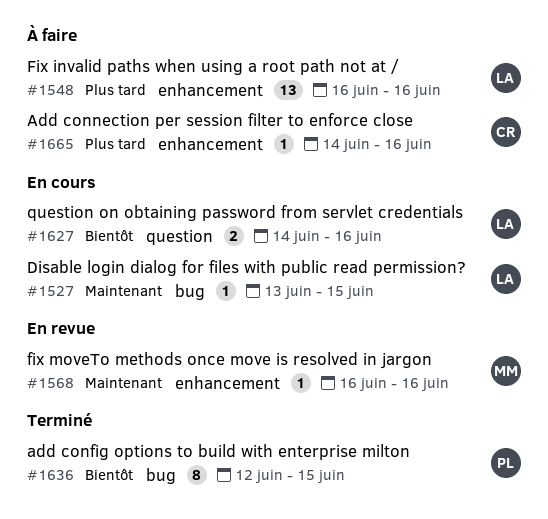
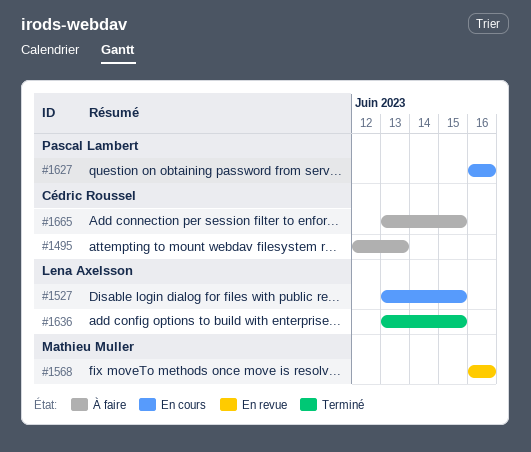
#1495: none -> present
#1548: present -> none
#1627, owner: Lena Axelsson -> Pascal Lambert
#1627, start: Jun 14 -> Jun 16
#1636, owner: Pascal Lambert -> Lena Axelsson
#1636, start: Jun 12 -> Jun 13
#1665, start: Jun 14 -> Jun 13
#1665, due: Jun 16 -> Jun 15

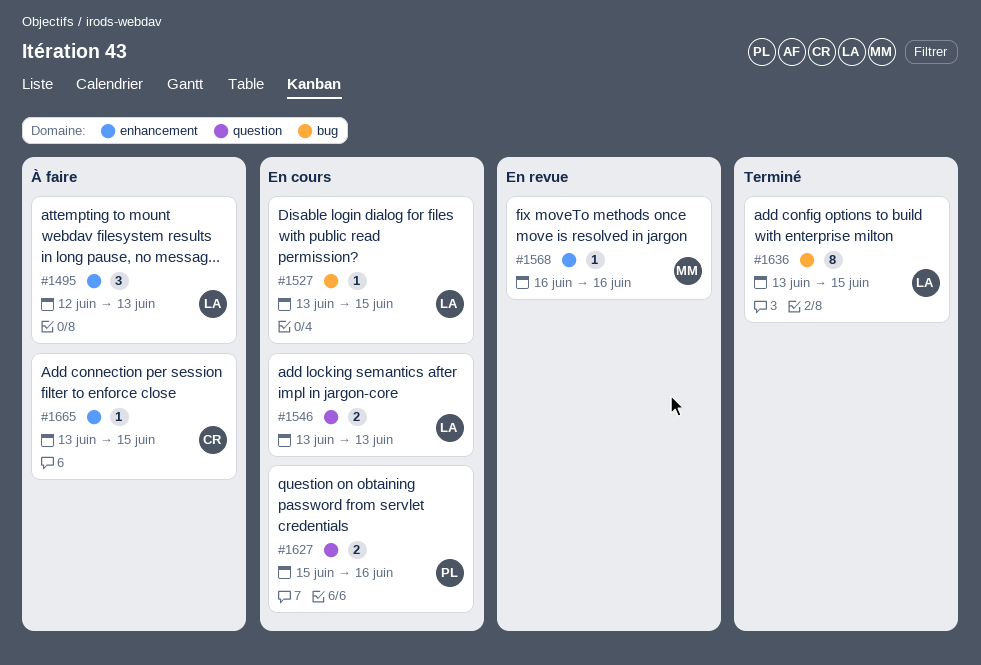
#1495, owner: Cédric Roussel -> Lena Axelsson
#1546: none -> present
#1627, start: Jun 16 -> Jun 15

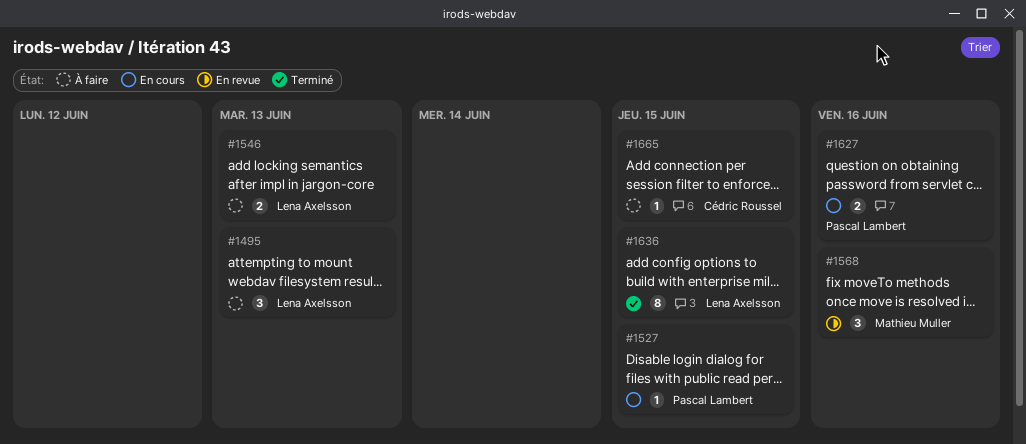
#1527, owner: Lena Axelsson -> Pascal Lambert
#1546, status: En cours -> À faire
#1568, estimate: 1 -> 3

